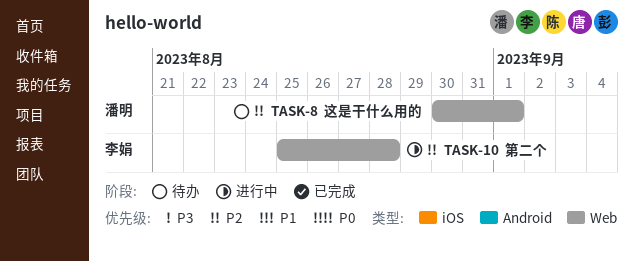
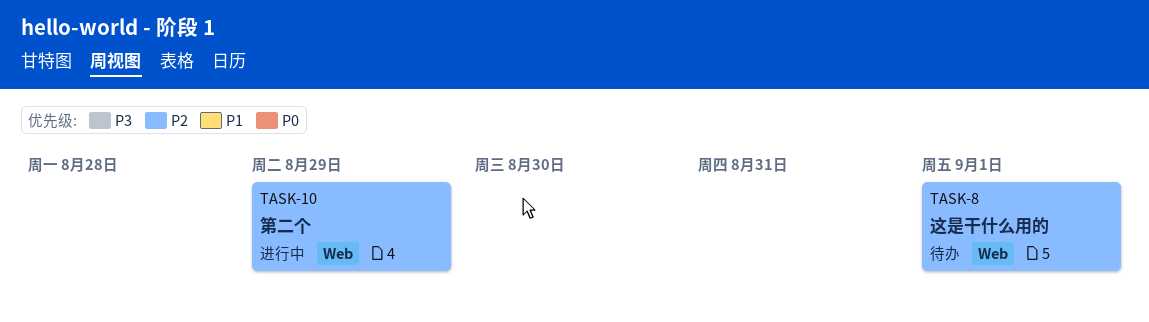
TASK-10, due: Aug 28 -> Aug 29

